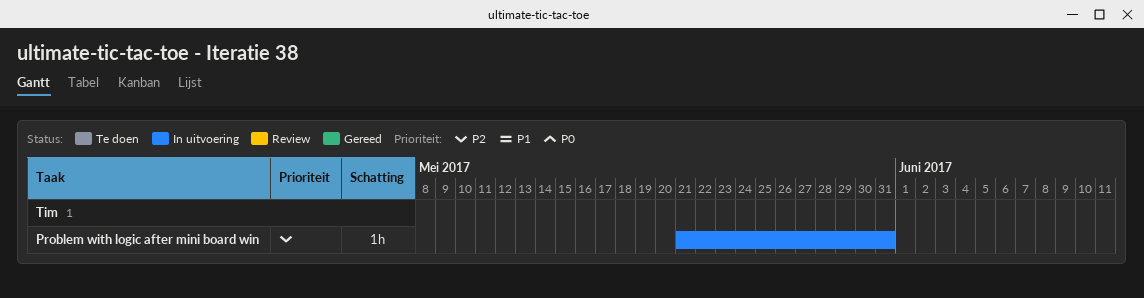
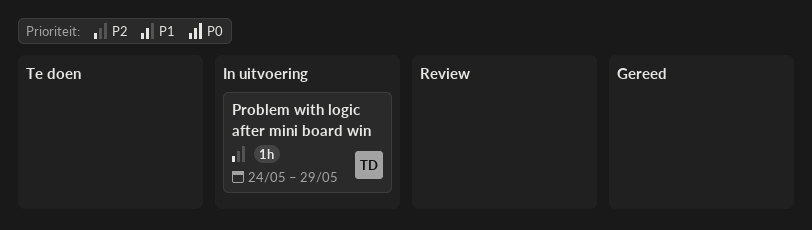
Problem with logic after mini board win, start: May 21 -> May 24
Problem with logic after mini board win, due: May 31 -> May 29

